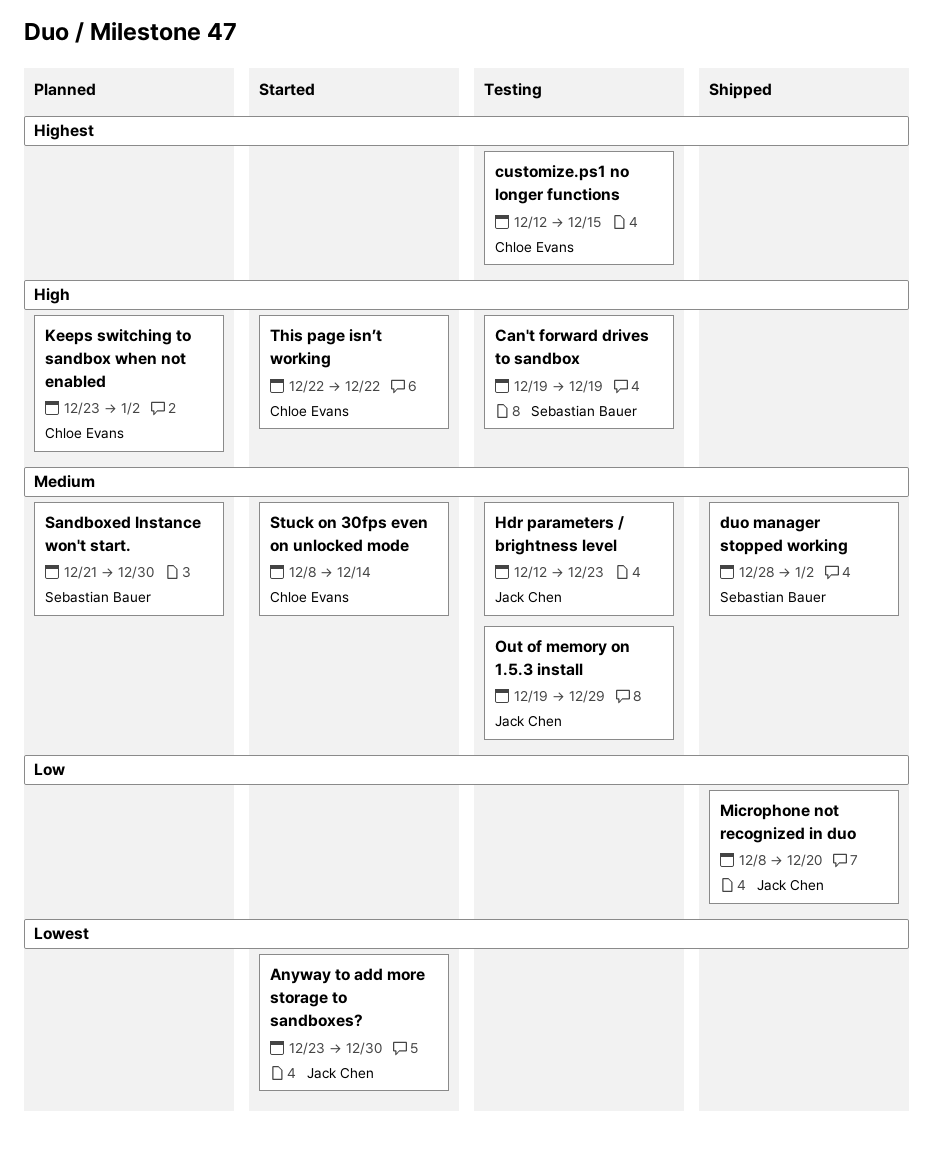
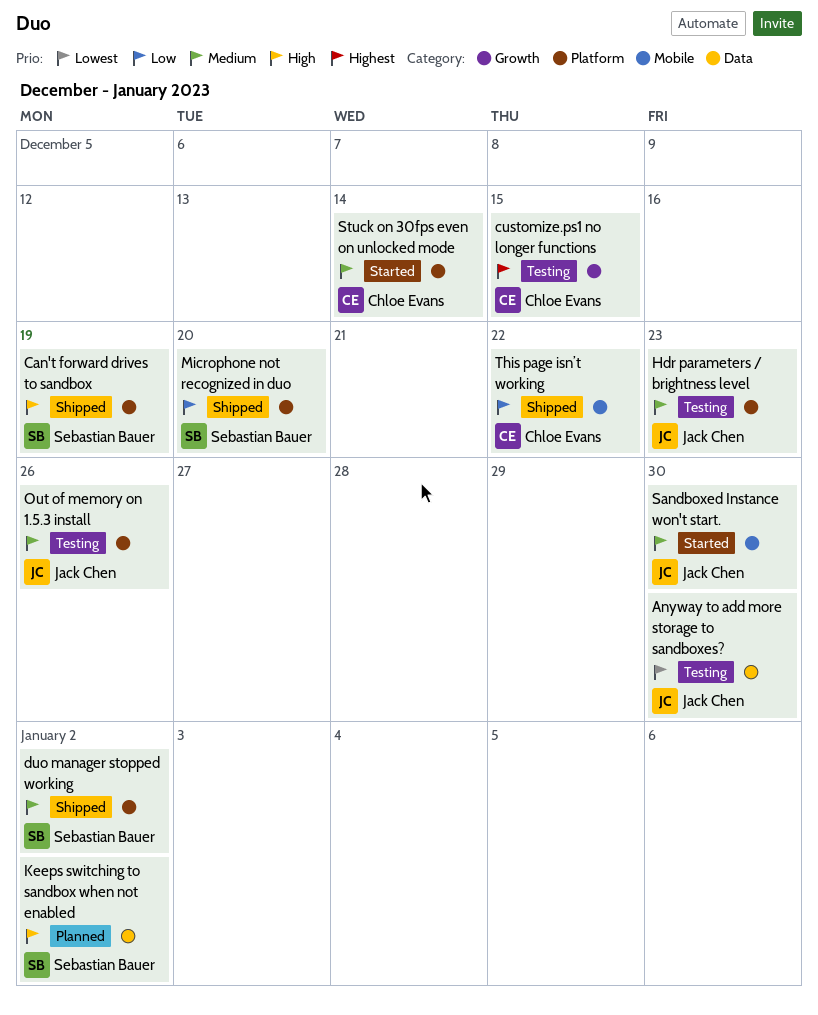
Anyway to add more storage to sandboxes?, status: Started -> Testing
Can't forward drives to sandbox, status: Testing -> Shipped
Keeps switching to sandbox when not enabled, owner: Chloe Evans -> Sebastian Bauer
Microphone not recognized in duo, owner: Jack Chen -> Sebastian Bauer
Out of memory on 1.5.3 install, due: Dec 29 -> Dec 26
Sandboxed Instance won't start., status: Planned -> Started
Sandboxed Instance won't start., owner: Sebastian Bauer -> Jack Chen
This page isn’t working, status: Started -> Shipped
This page isn’t working, priority: High -> Low

